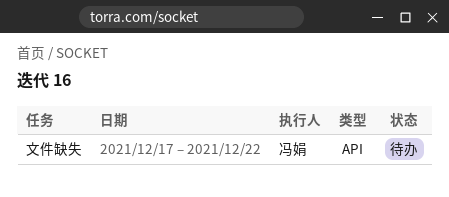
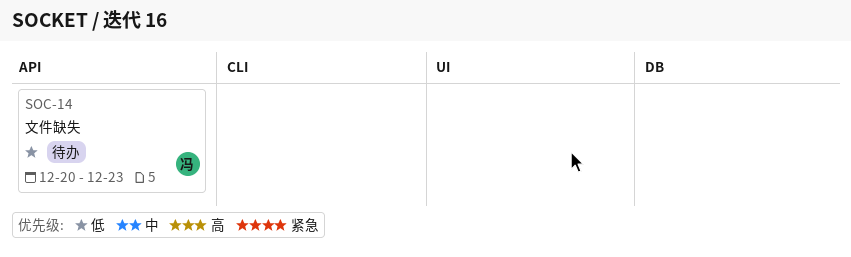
文件缺失, start: Dec 17 -> Dec 20
文件缺失, due: Dec 22 -> Dec 23

